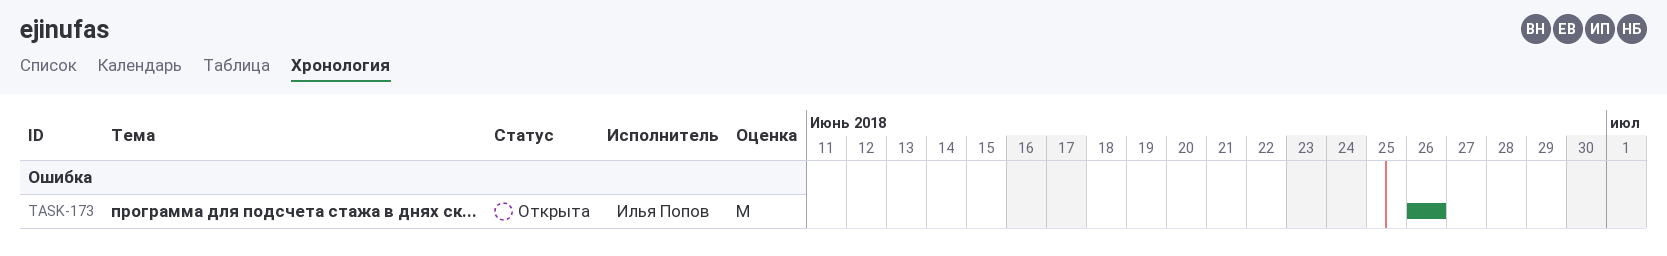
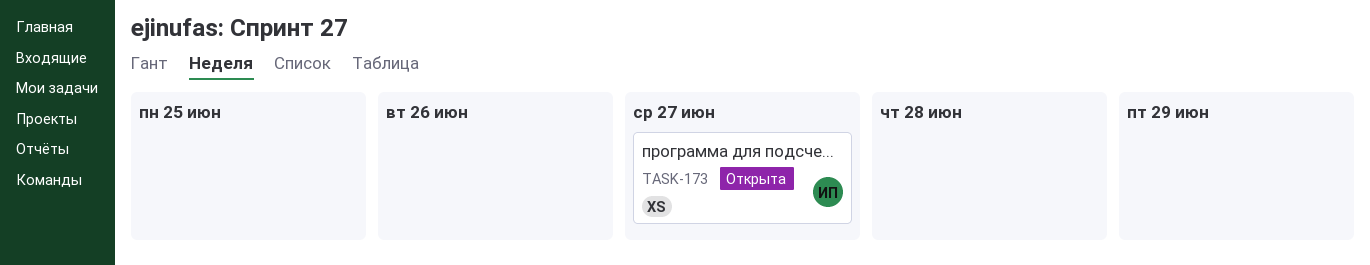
TASK-173, estimate: M -> XS
TASK-173, due: Jun 26 -> Jun 27

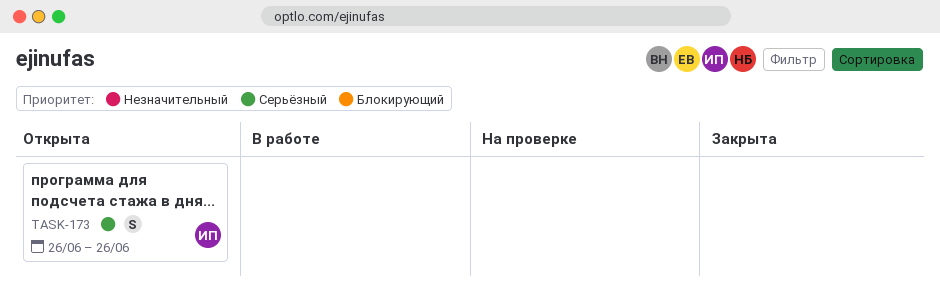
TASK-173, estimate: XS -> S
TASK-173, due: Jun 27 -> Jun 26

